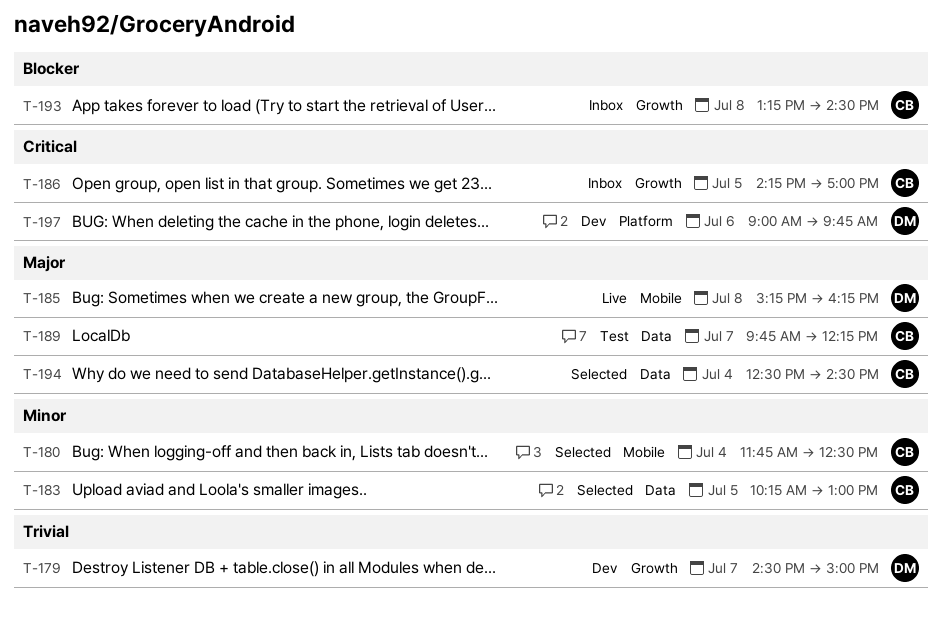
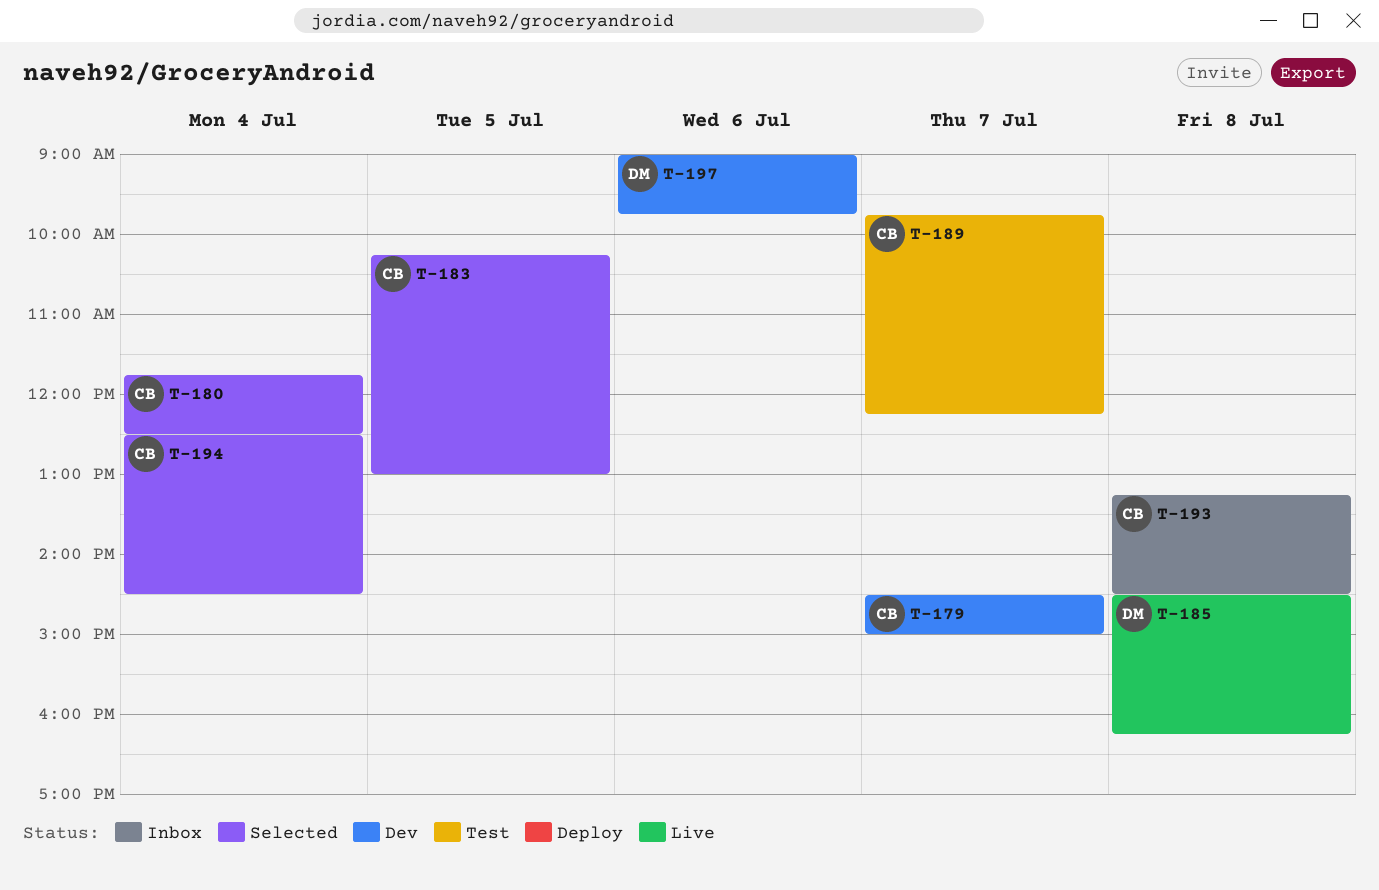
T-179, owner: DM -> CB
T-185, begins: 15:15 -> 14:30
T-186: present -> none

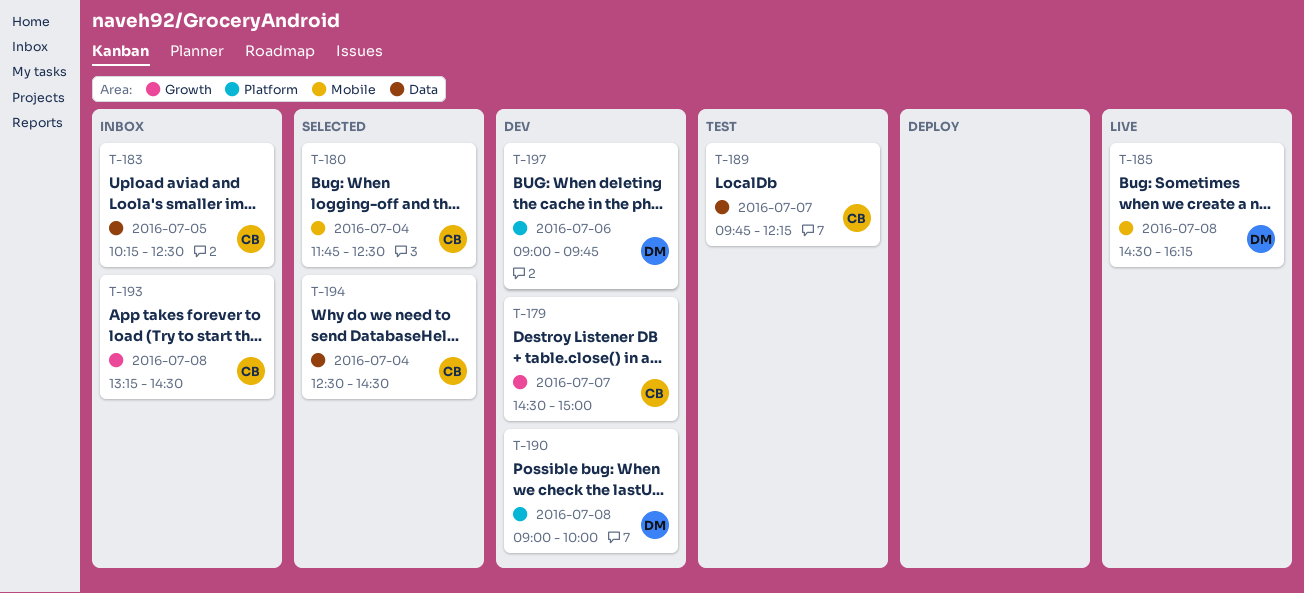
T-183, status: Selected -> Inbox
T-183, ends: 13:00 -> 12:30
T-190: none -> present

